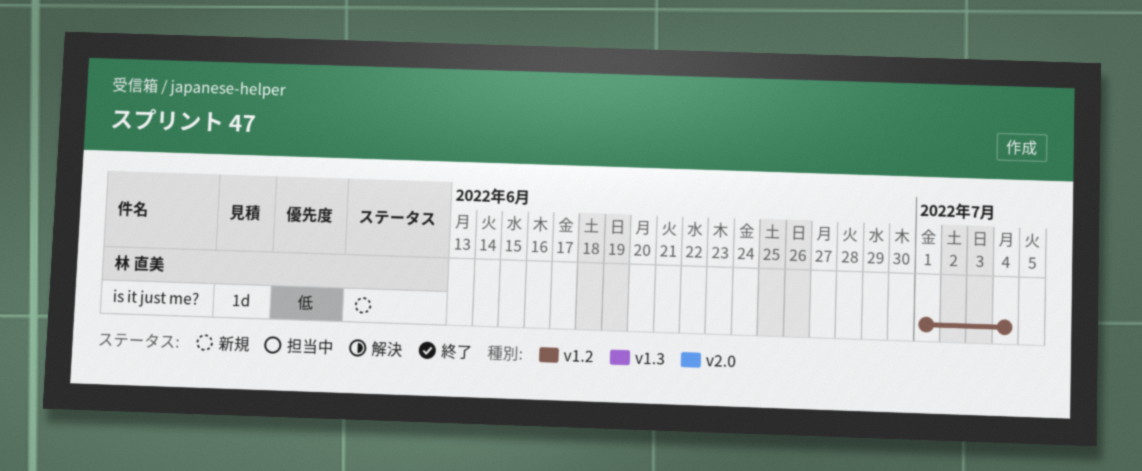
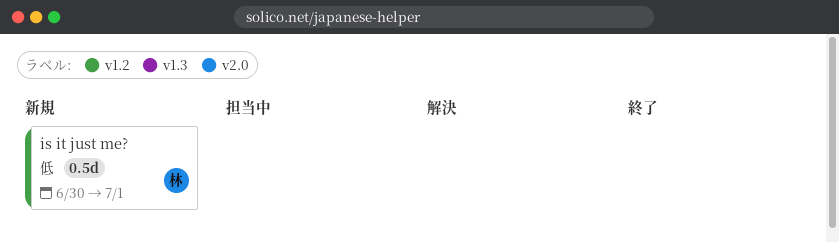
is it just me?, estimate: 1d -> 0.5d
is it just me?, start: Jul 1 -> Jun 30
is it just me?, due: Jul 4 -> Jul 1

